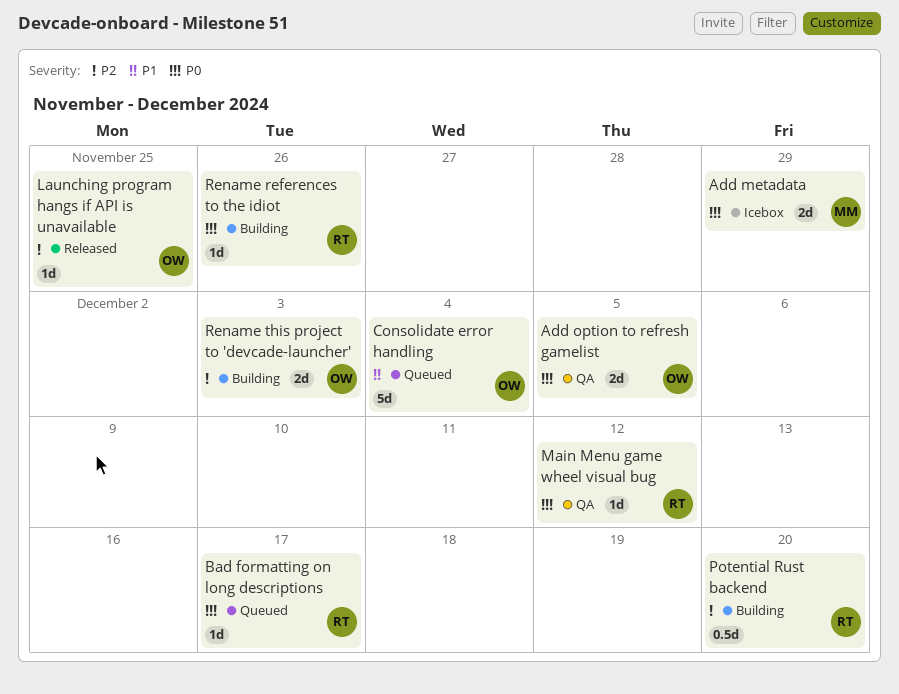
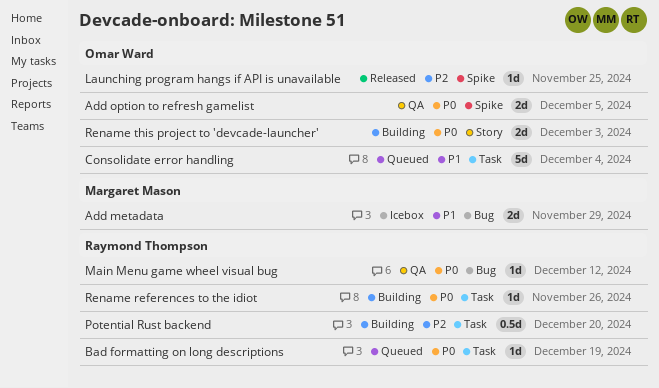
Add metadata, priority: P0 -> P1
Bad formatting on long descriptions, due: Dec 17 -> Dec 19
Rename this project to 'devcade-launcher', priority: P2 -> P0

